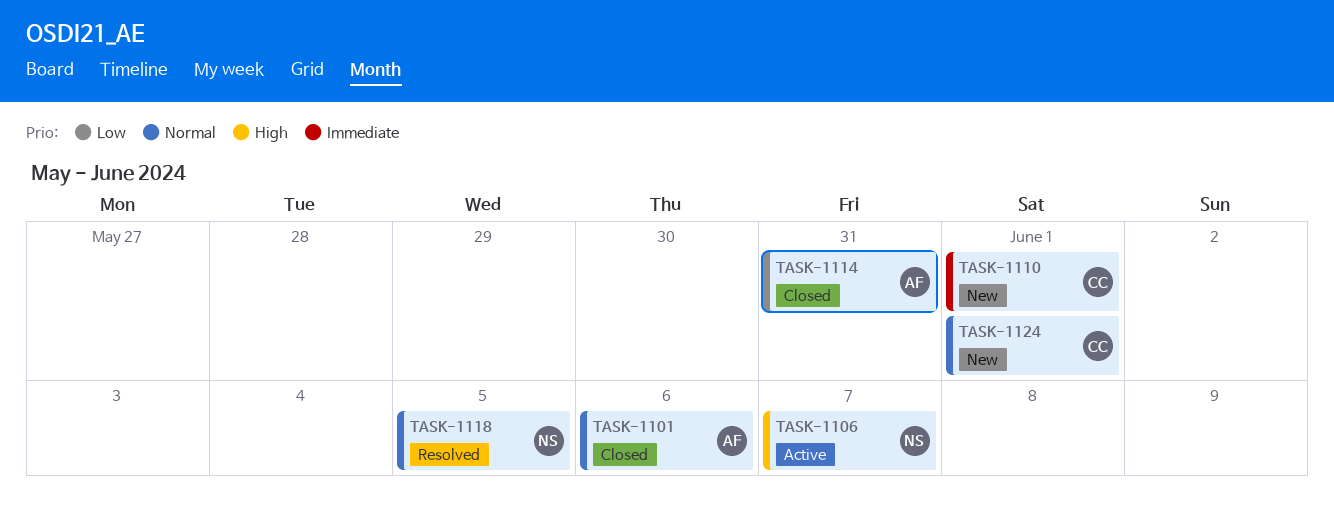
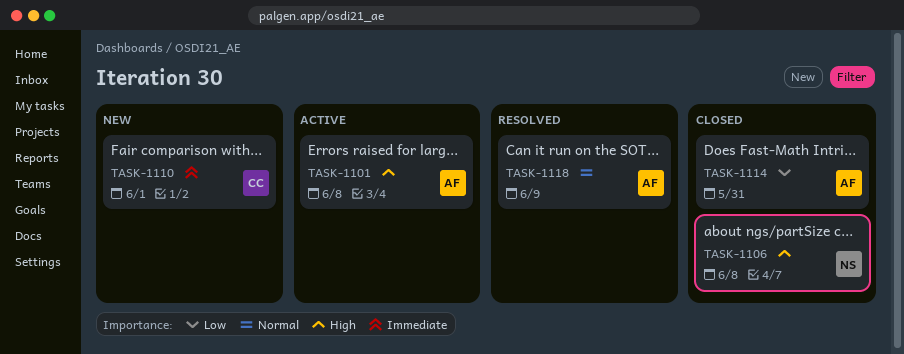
TASK-1101, status: Closed -> Active
TASK-1101, priority: Normal -> High
TASK-1101, due: Jun 6 -> Jun 8
TASK-1106, status: Active -> Closed
TASK-1106, due: Jun 7 -> Jun 8
TASK-1118, owner: NS -> AF
TASK-1118, due: Jun 5 -> Jun 9
TASK-1124: present -> none

